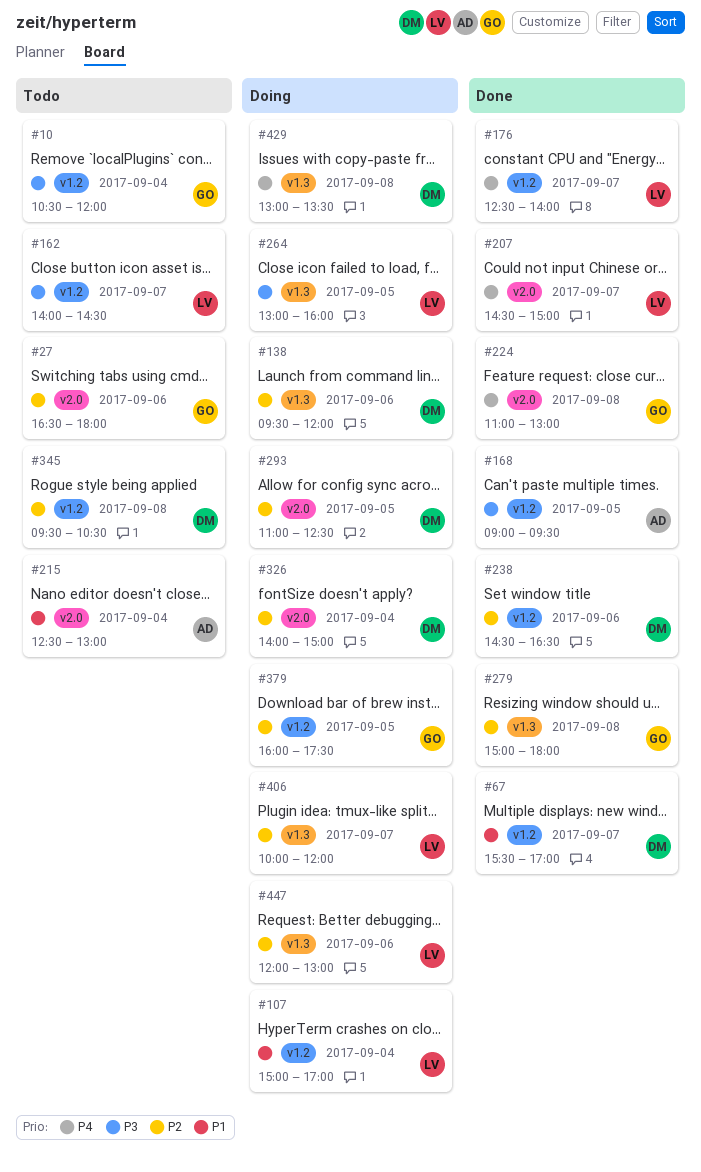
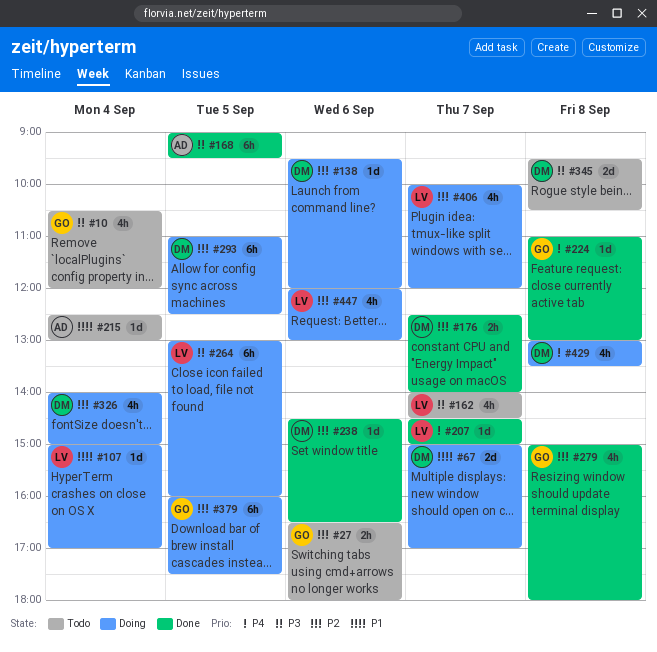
#67, status: Done -> Doing
#67, begins: 15:30 -> 15:00
#176, owner: LV -> DM
#176, priority: P4 -> P2
#345, priority: P2 -> P3

